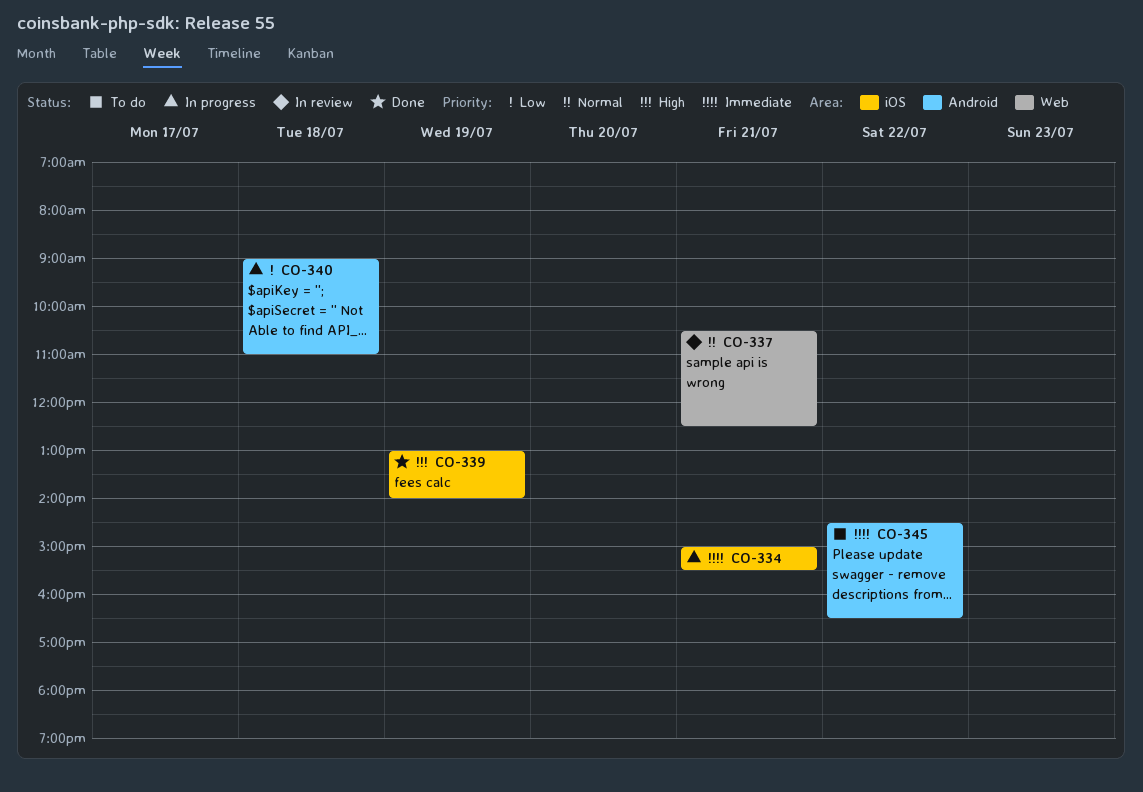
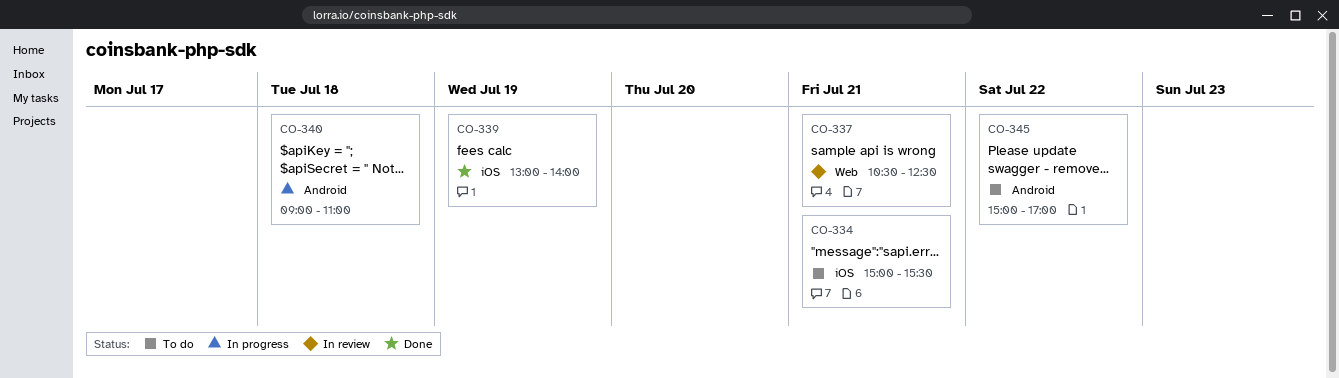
CO-334, status: In progress -> To do
CO-345, begins: 14:30 -> 15:00
CO-345, ends: 16:30 -> 17:00

